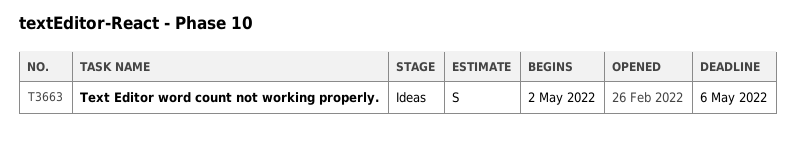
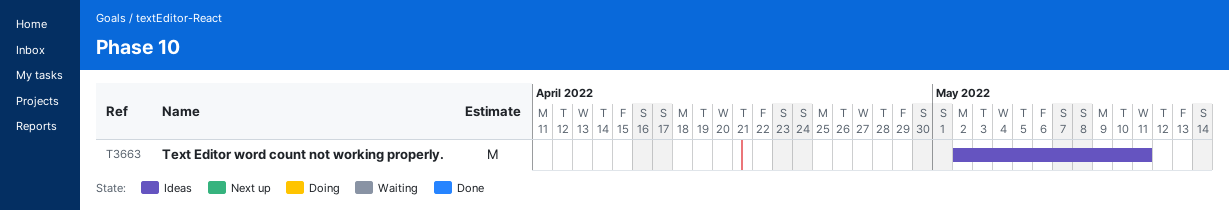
T3663, estimate: S -> M
T3663, due: May 6 -> May 11

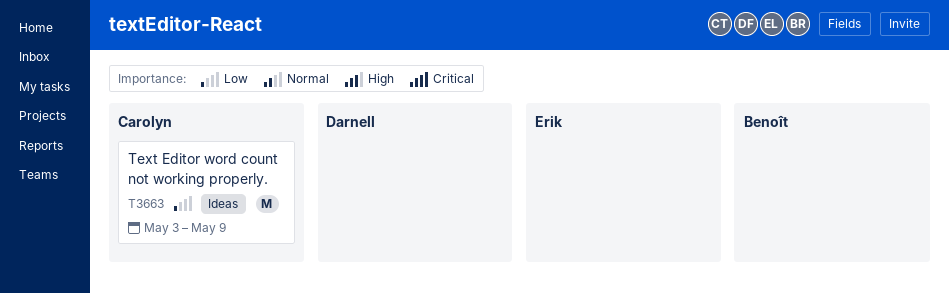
T3663, start: May 2 -> May 3
T3663, due: May 11 -> May 9

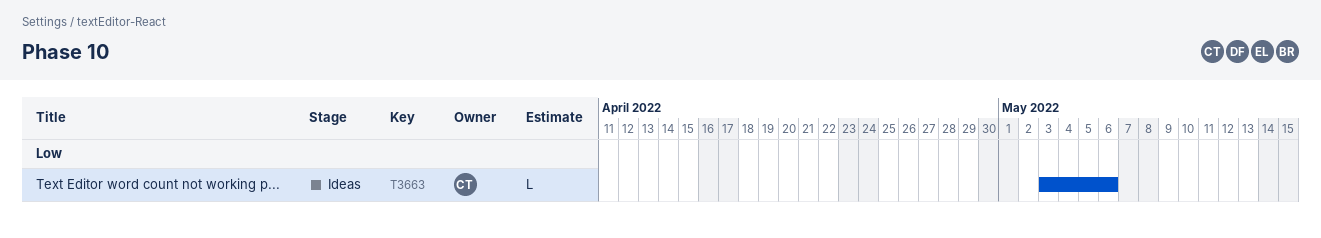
T3663, estimate: M -> L
T3663, due: May 9 -> May 6

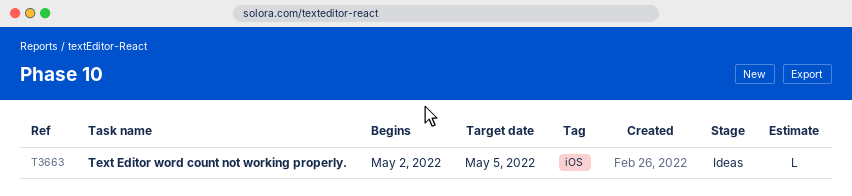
T3663, start: May 3 -> May 2
T3663, due: May 6 -> May 5

